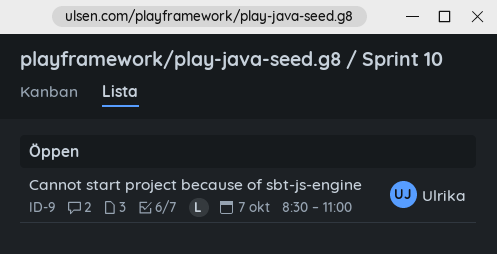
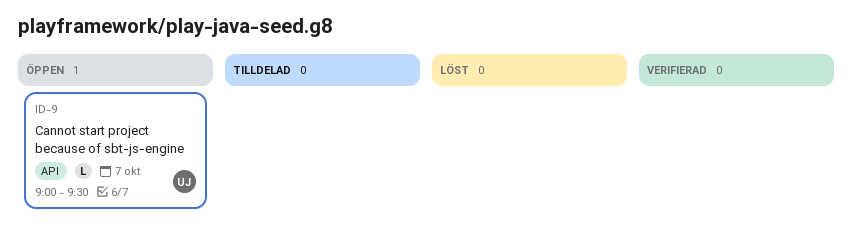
ID-9, begins: 08:30 -> 09:00
ID-9, ends: 11:00 -> 09:30

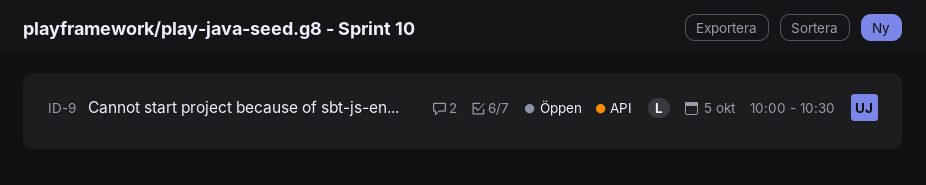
ID-9, day: Oct 7 -> Oct 5
ID-9, begins: 09:00 -> 10:00
ID-9, ends: 09:30 -> 10:30

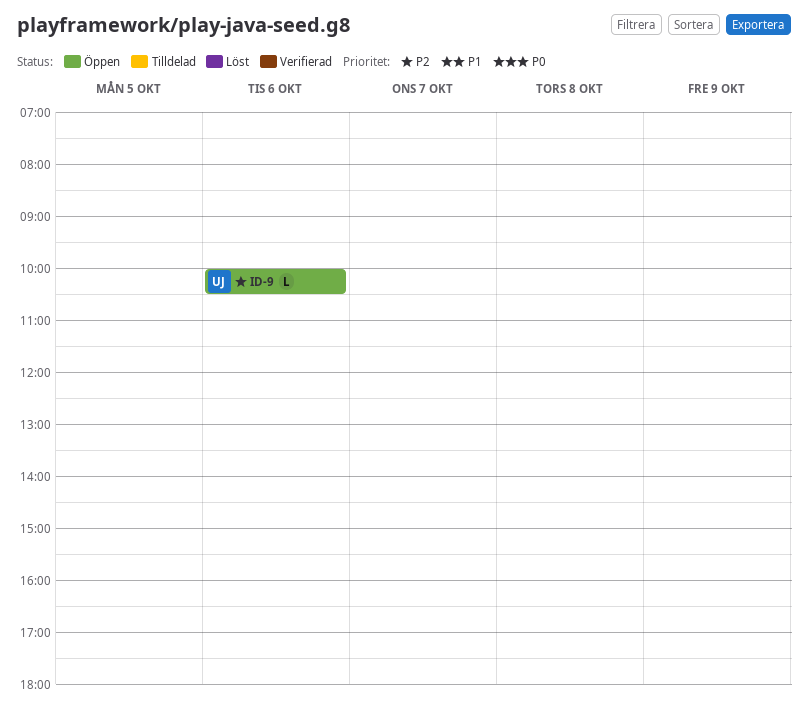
ID-9, day: Oct 5 -> Oct 6

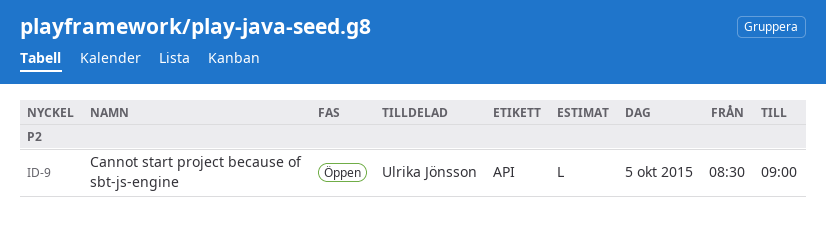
ID-9, day: Oct 6 -> Oct 5
ID-9, begins: 10:00 -> 08:30
ID-9, ends: 10:30 -> 09:00

